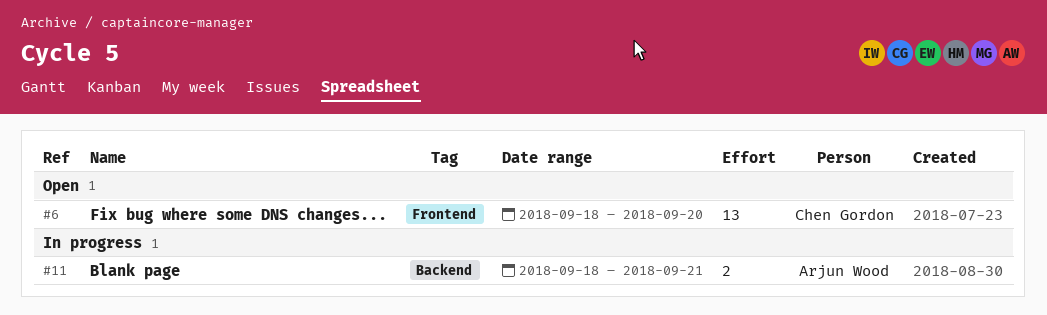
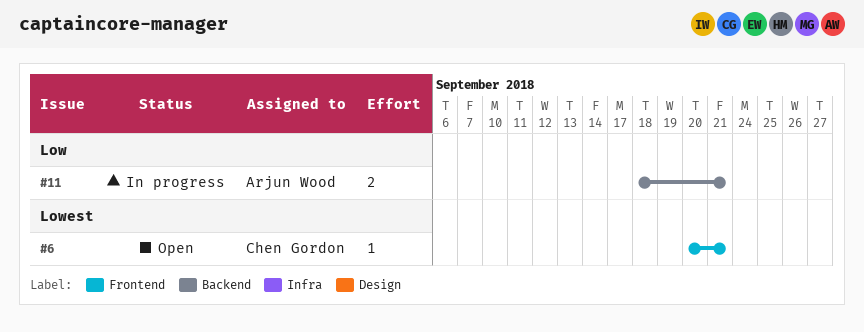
#6, estimate: 13 -> 1
#6, start: Sep 18 -> Sep 20
#6, due: Sep 20 -> Sep 21

